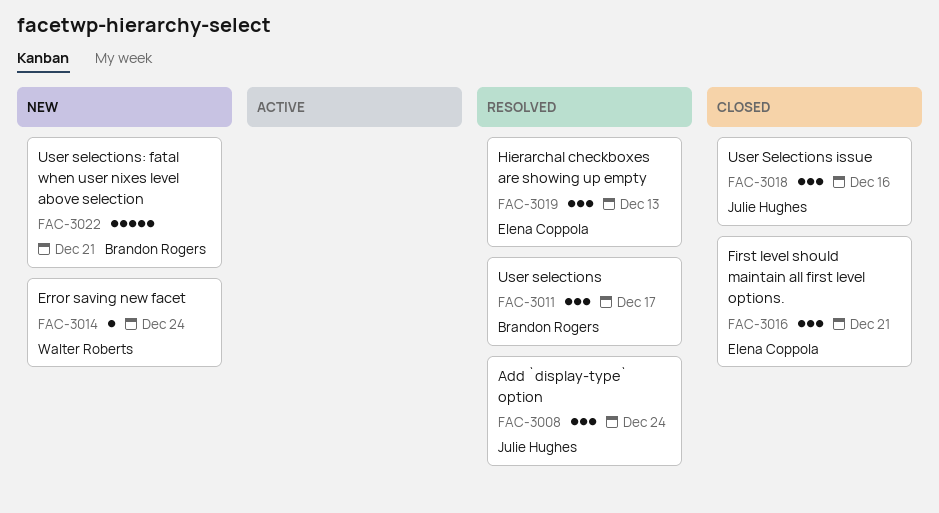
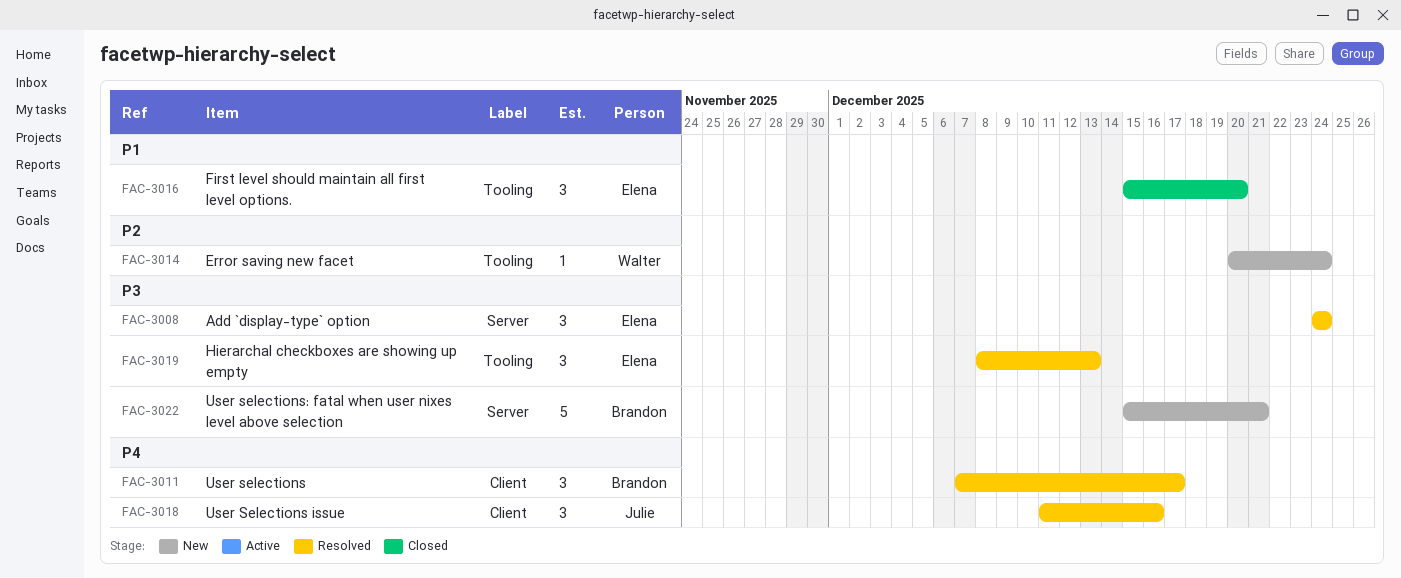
FAC-3008, owner: Julie Hughes -> Elena Coppola
FAC-3016, due: Dec 21 -> Dec 20
FAC-3018, status: Closed -> Resolved

